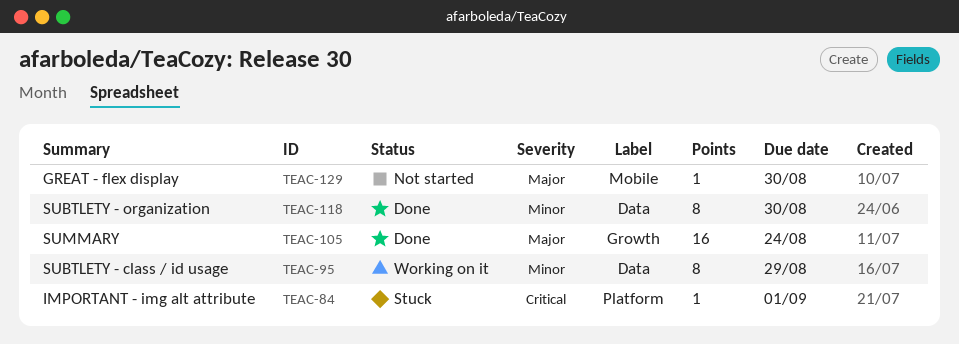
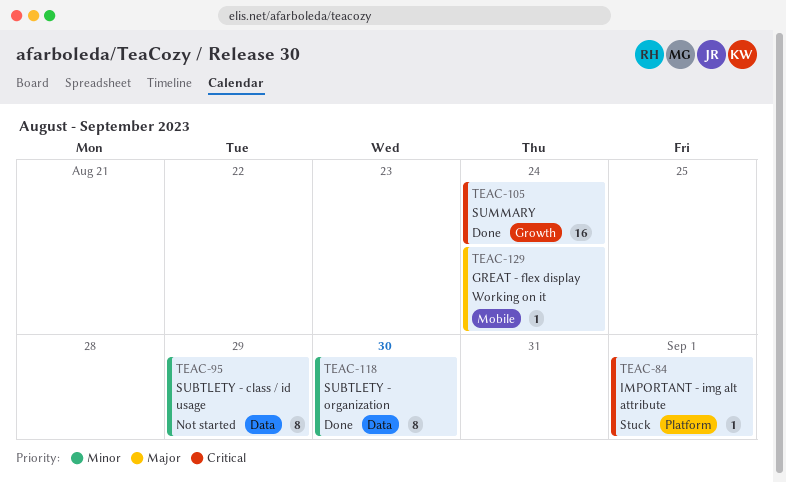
TEAC-95, status: Working on it -> Not started
TEAC-105, priority: Major -> Critical
TEAC-129, status: Not started -> Working on it
TEAC-129, due: Aug 30 -> Aug 24

